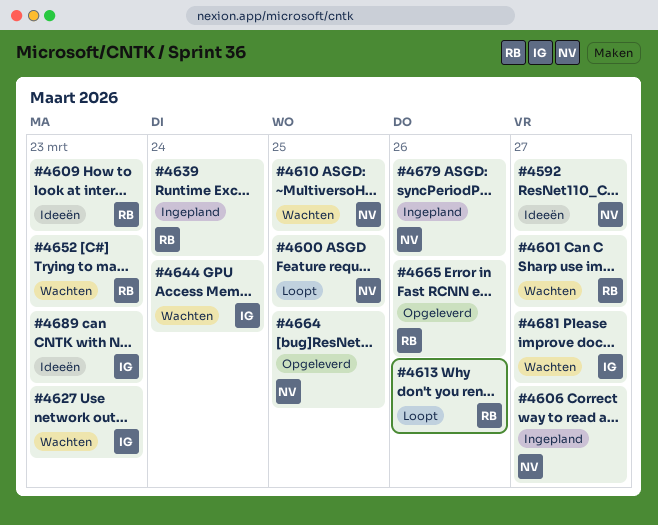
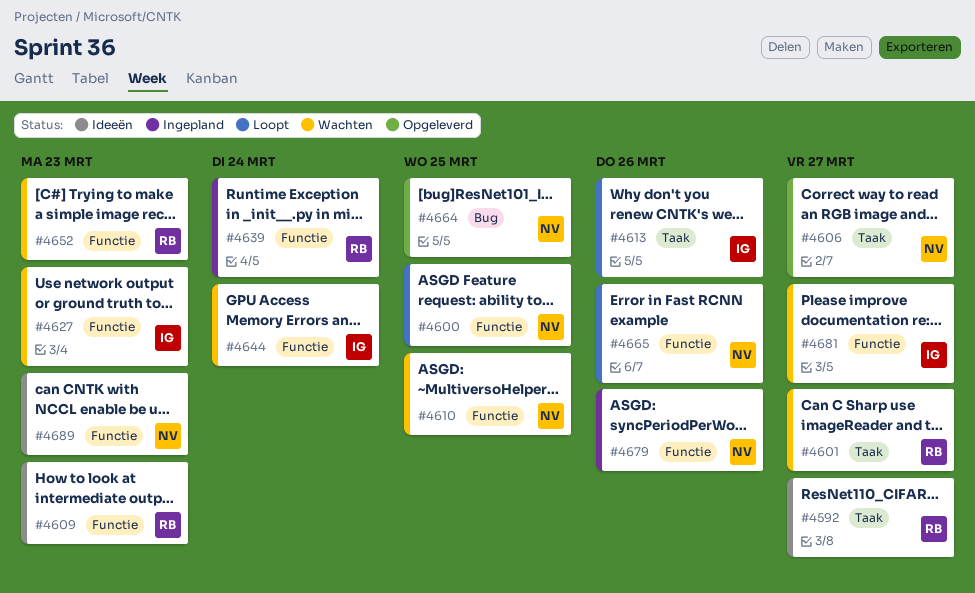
#4592, owner: NV -> RB
#4606, status: Ingepland -> Opgeleverd
#4613, owner: RB -> IG
#4665, status: Opgeleverd -> Loopt
#4665, owner: RB -> NV
#4689, owner: IG -> NV

